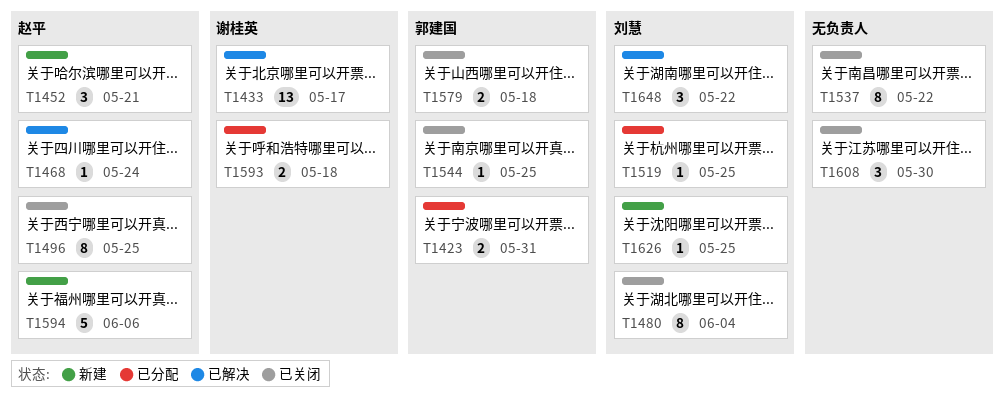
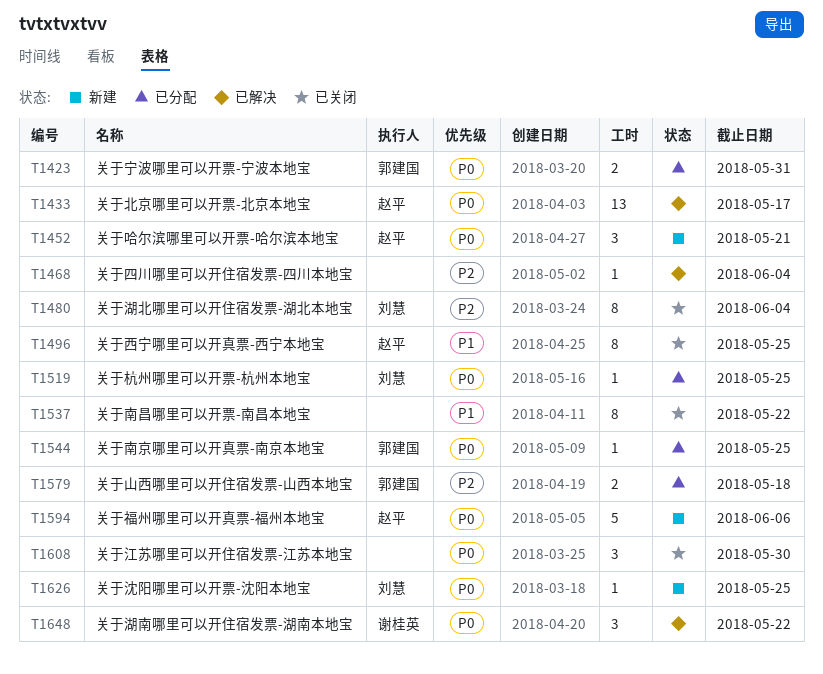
T1433, owner: 谢桂英 -> 赵平
T1468, owner: 赵平 -> none
T1468, due: May 24 -> Jun 4
T1544, status: 已关闭 -> 已分配
T1579, status: 已关闭 -> 已分配
T1593: present -> none
T1648, owner: 刘慧 -> 谢桂英

